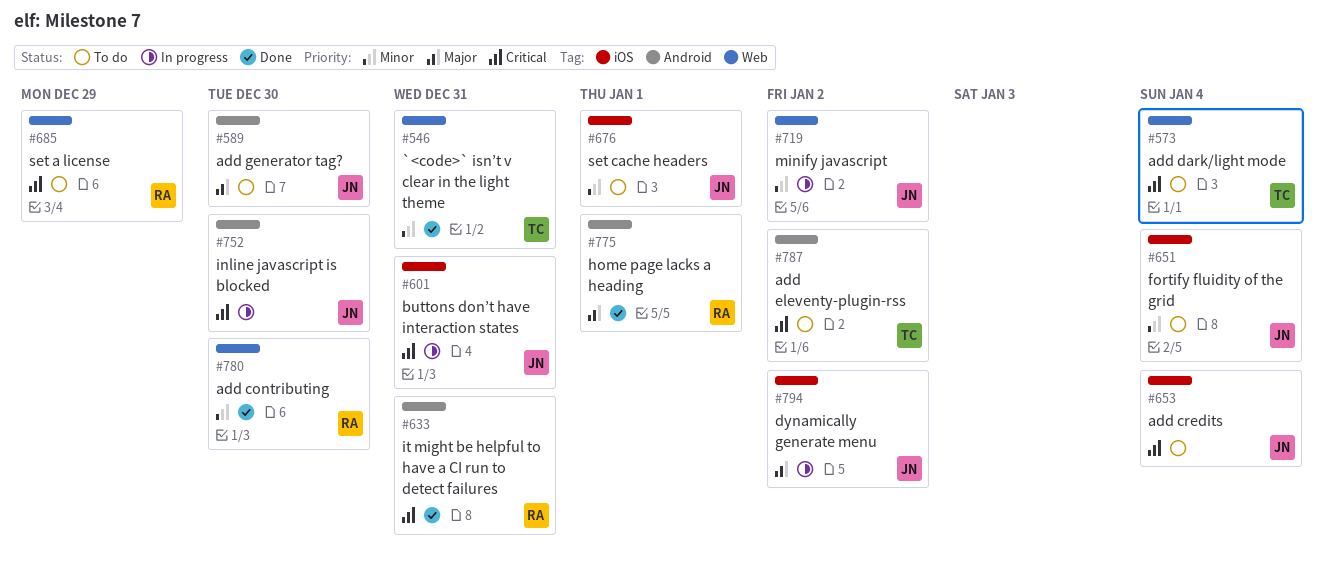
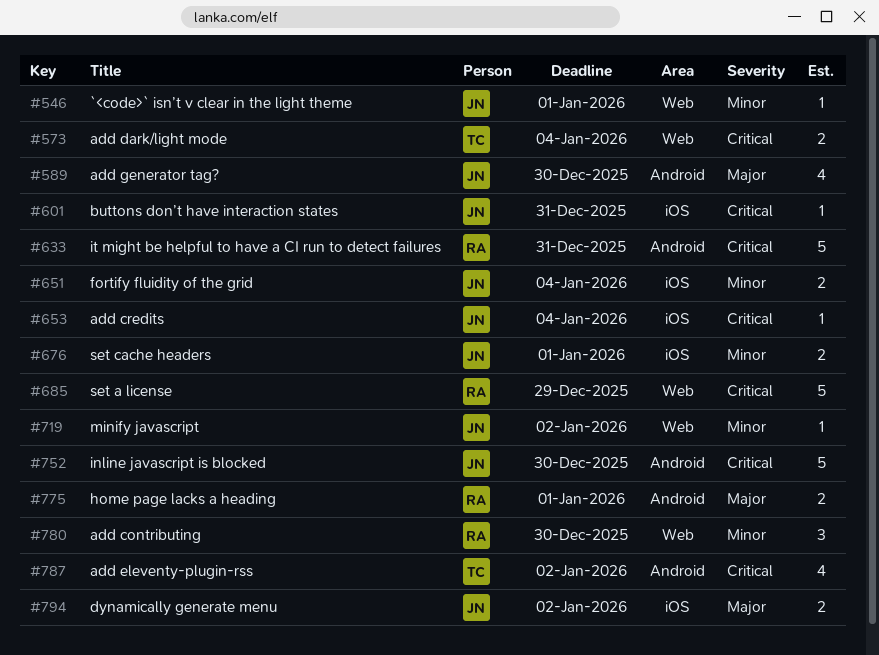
#546, owner: TC -> JN
#546, due: Dec 31 -> Jan 1

